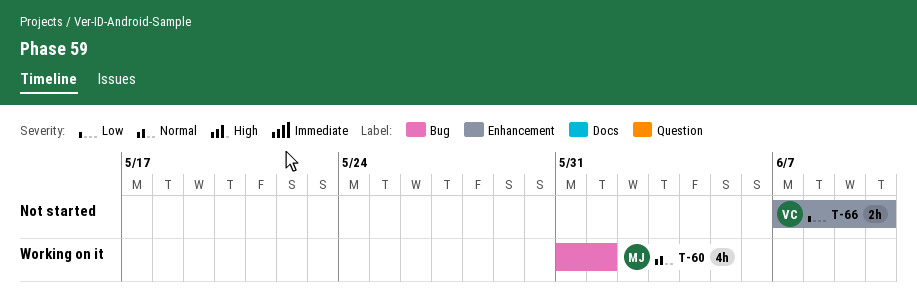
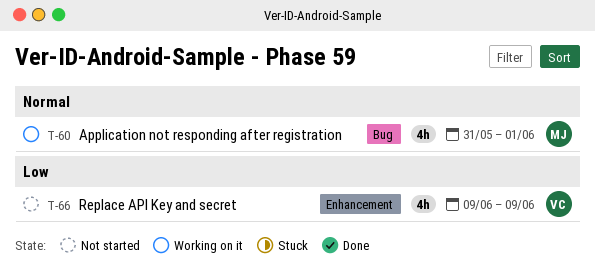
T-66, estimate: 2h -> 4h
T-66, start: Jun 7 -> Jun 9
T-66, due: Jun 10 -> Jun 9

